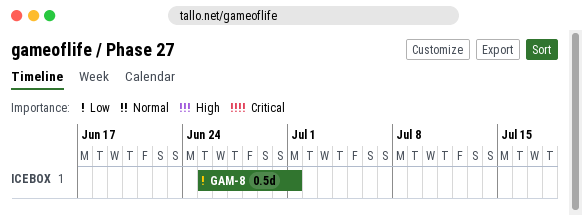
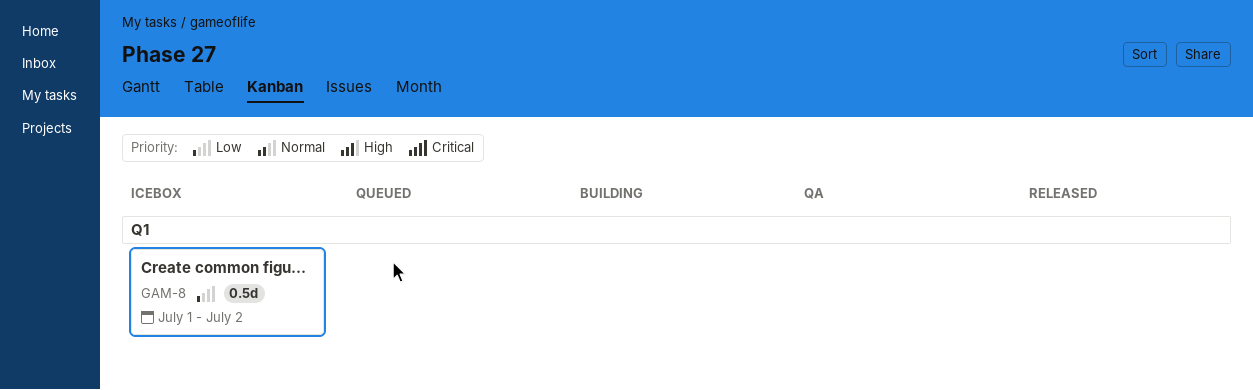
GAM-8, start: Jun 25 -> Jul 1
GAM-8, due: Jul 1 -> Jul 2

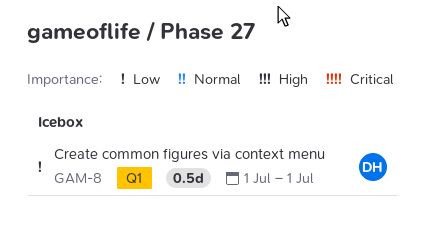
GAM-8, due: Jul 2 -> Jul 1

